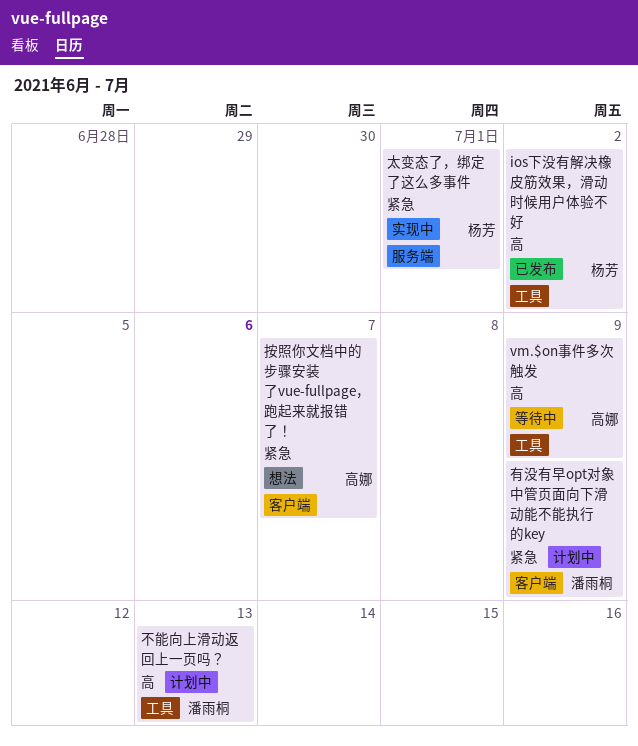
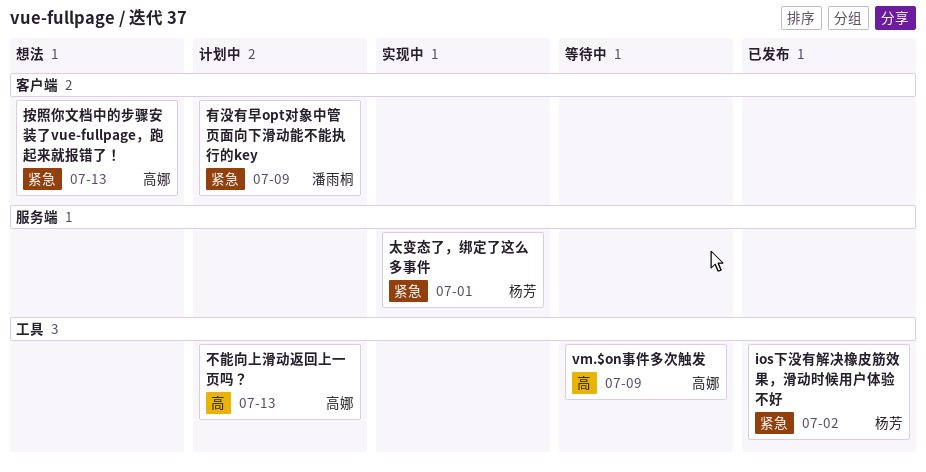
ios下没有解决橡皮筋效果，滑动时候用户体验不好, priority: 高 -> 紧急
不能向上滑动返回上一页吗？, owner: 潘雨桐 -> 高娜
按照你文档中的步骤安装了vue-fullpage，跑起来就报错了！, due: Jul 7 -> Jul 13

